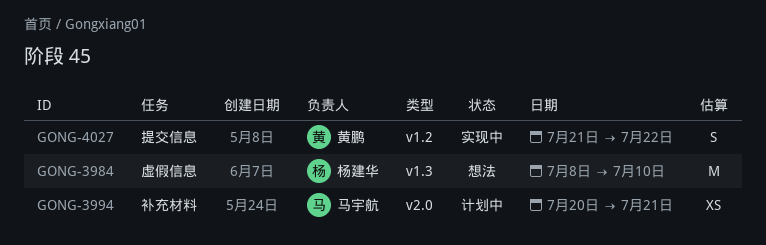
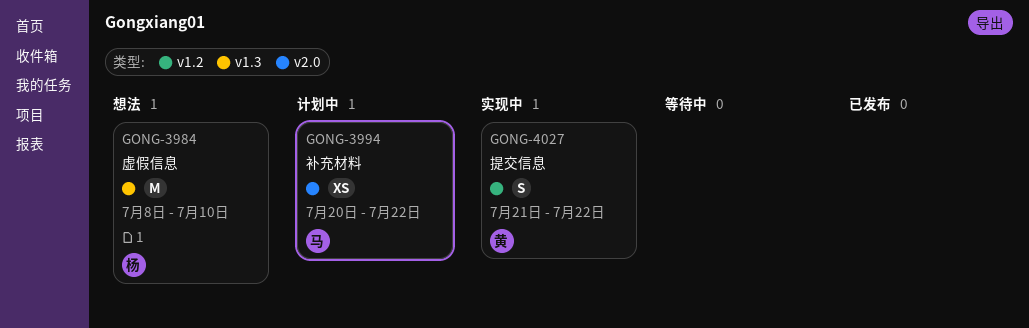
GONG-3994, due: Jul 21 -> Jul 22

